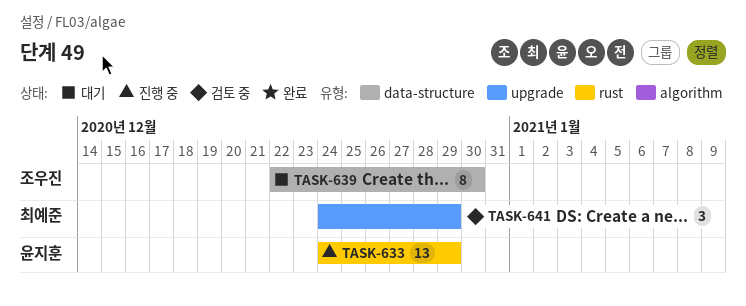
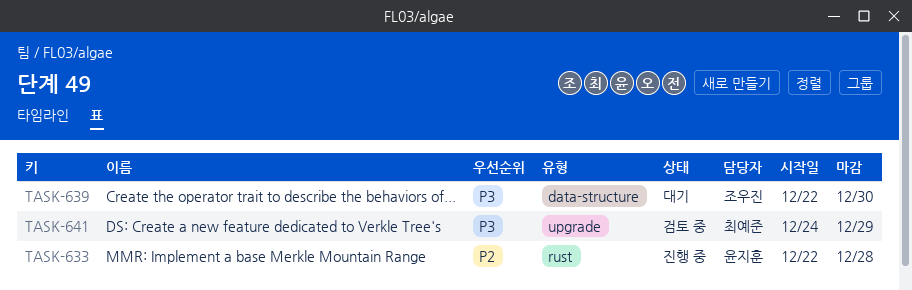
TASK-633, start: Dec 24 -> Dec 22
TASK-633, due: Dec 29 -> Dec 28

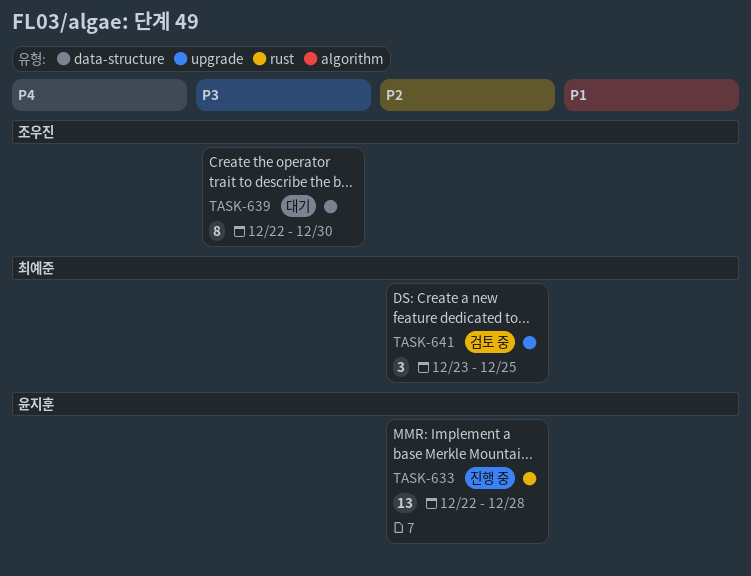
TASK-641, priority: P3 -> P2
TASK-641, start: Dec 24 -> Dec 23
TASK-641, due: Dec 29 -> Dec 25

